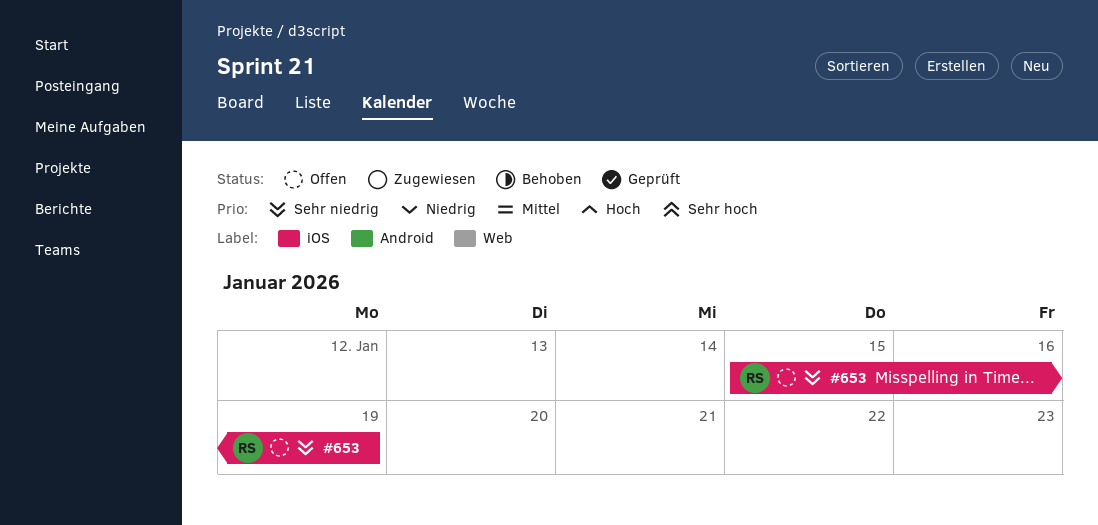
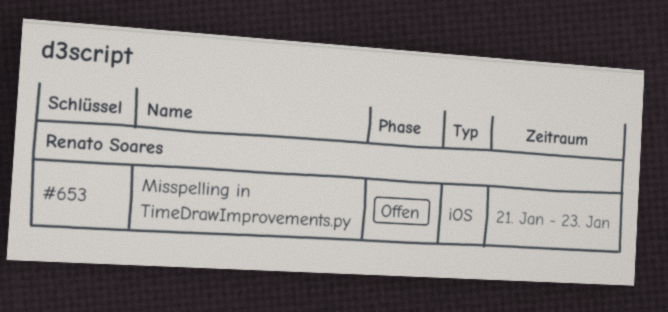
#653, start: Jan 15 -> Jan 21
#653, due: Jan 19 -> Jan 23

